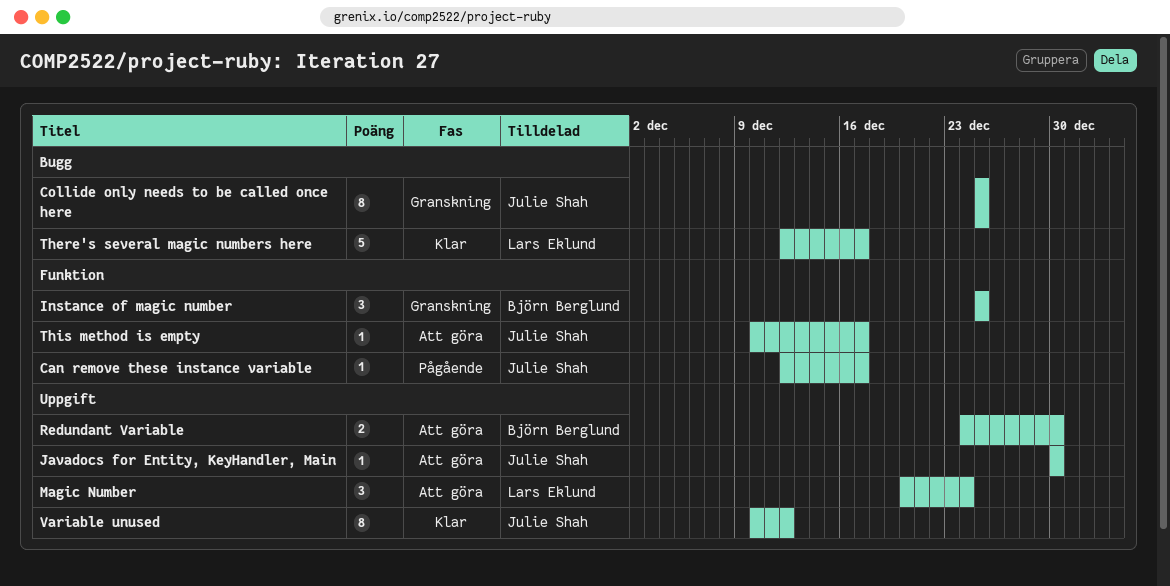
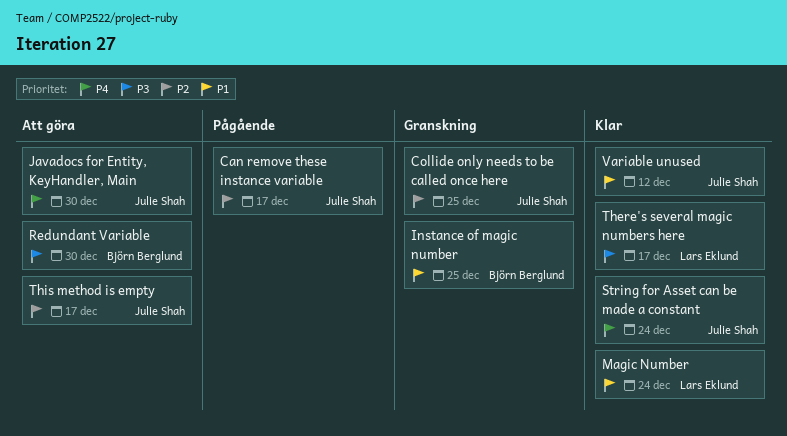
Magic Number, status: Att göra -> Klar
String for Asset can be made a constant: none -> present

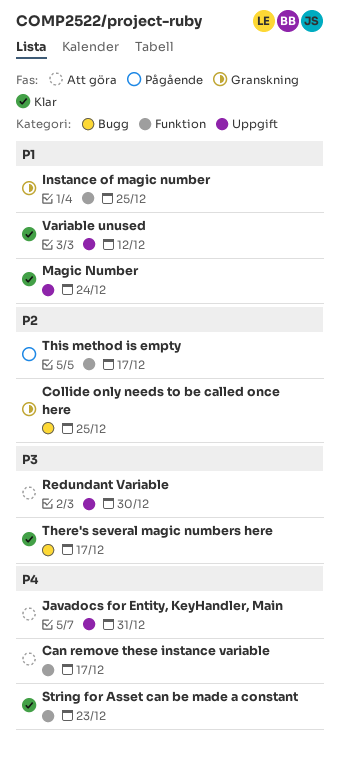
Can remove these instance variable, status: Pågående -> Att göra
Can remove these instance variable, priority: P2 -> P4
Javadocs for Entity, KeyHandler, Main, due: Dec 30 -> Dec 31
String for Asset can be made a constant, due: Dec 24 -> Dec 23
This method is empty, status: Att göra -> Pågående

